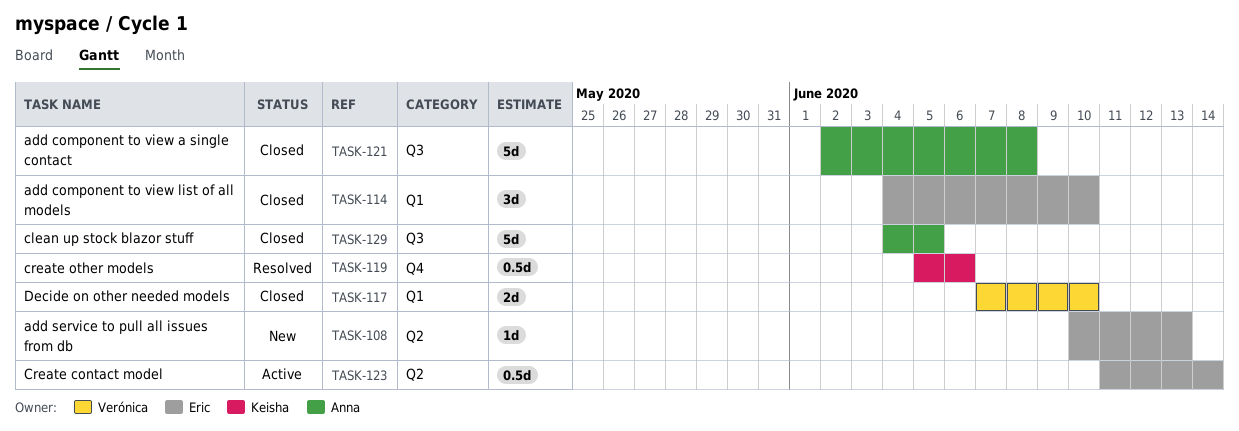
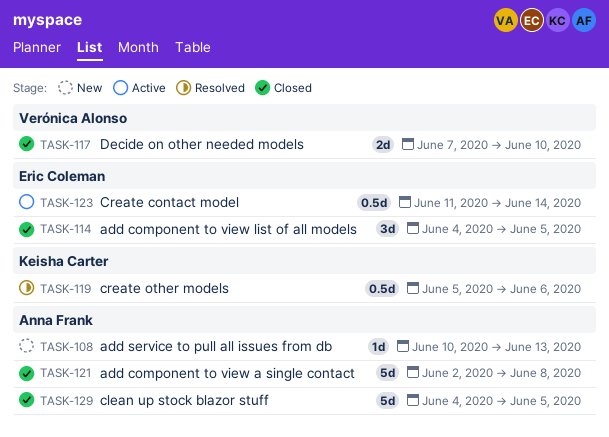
TASK-108, owner: Eric Coleman -> Anna Frank
TASK-114, due: Jun 10 -> Jun 5

